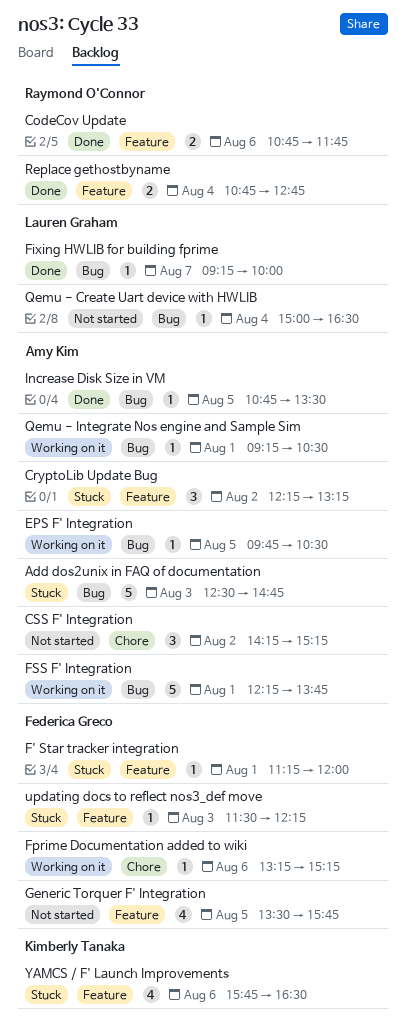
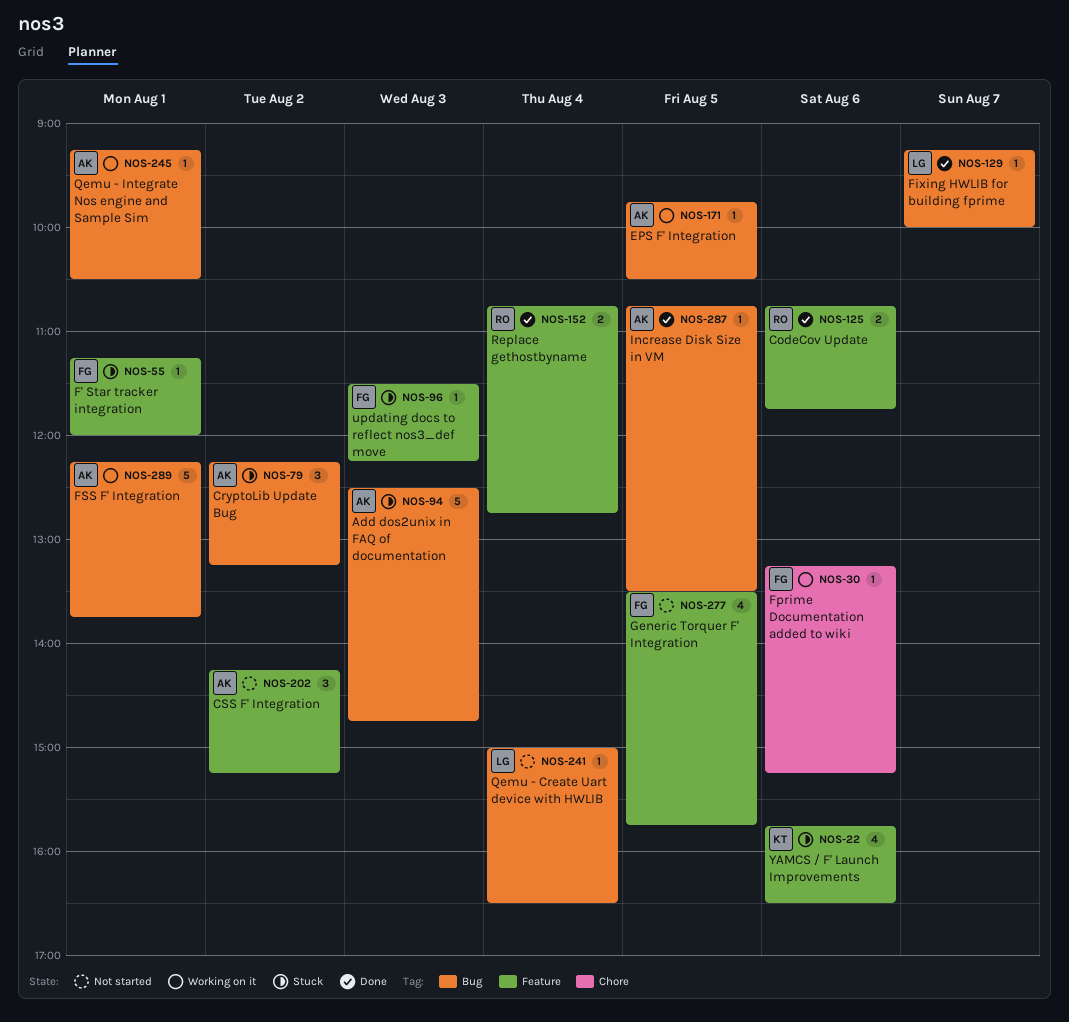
CryptoLib Update Bug, label: Feature -> Bug
CSS F' Integration, label: Chore -> Feature

